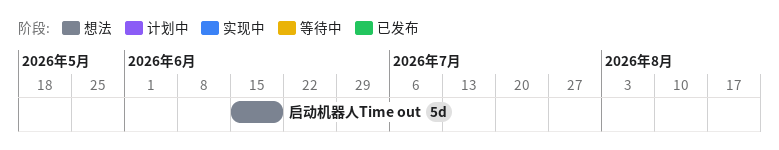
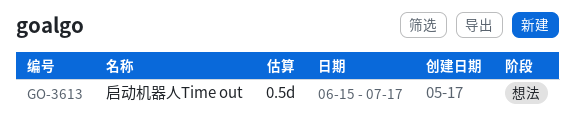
启动机器人Time out, estimate: 5d -> 0.5d
启动机器人Time out, due: Jun 19 -> Jul 17

